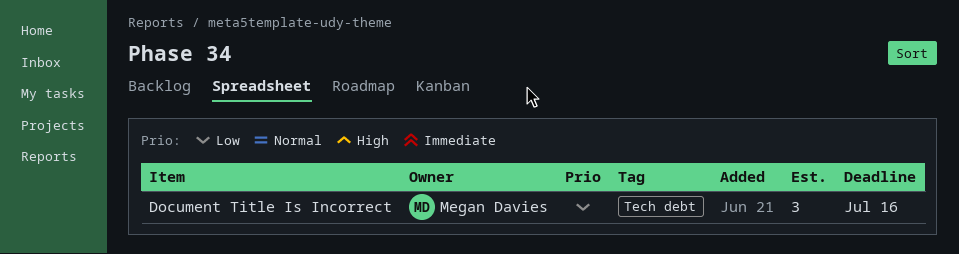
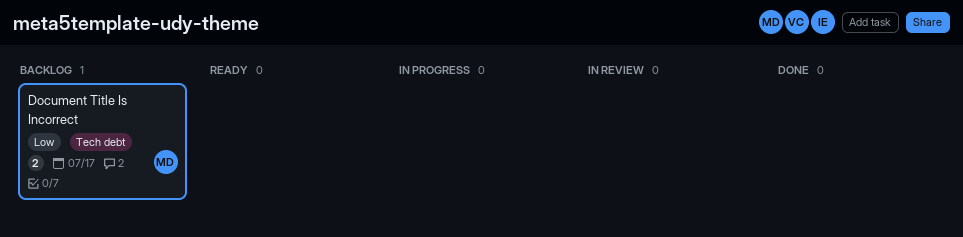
Document Title Is Incorrect, estimate: 3 -> 2
Document Title Is Incorrect, due: Jul 16 -> Jul 17

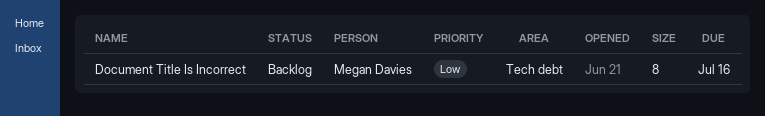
Document Title Is Incorrect, estimate: 2 -> 8
Document Title Is Incorrect, due: Jul 17 -> Jul 16

